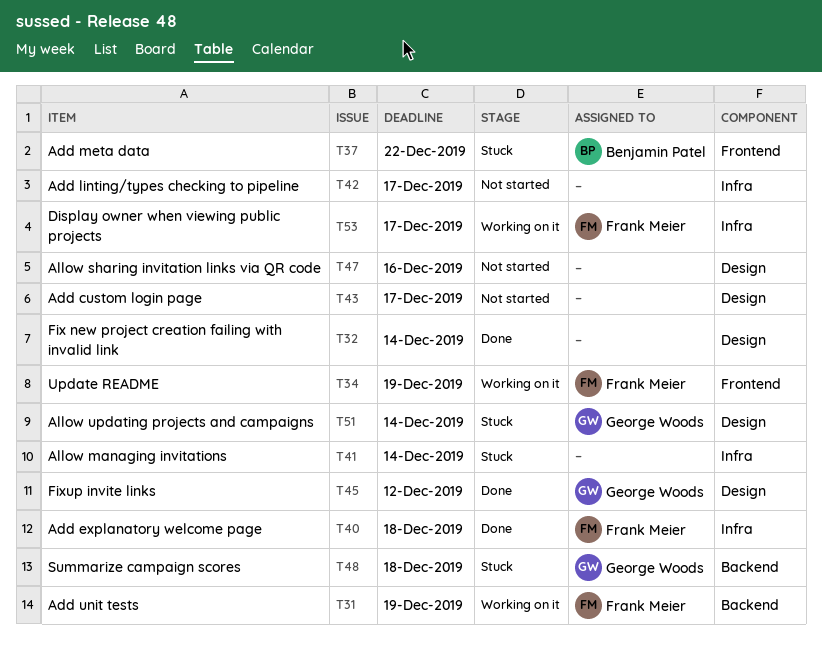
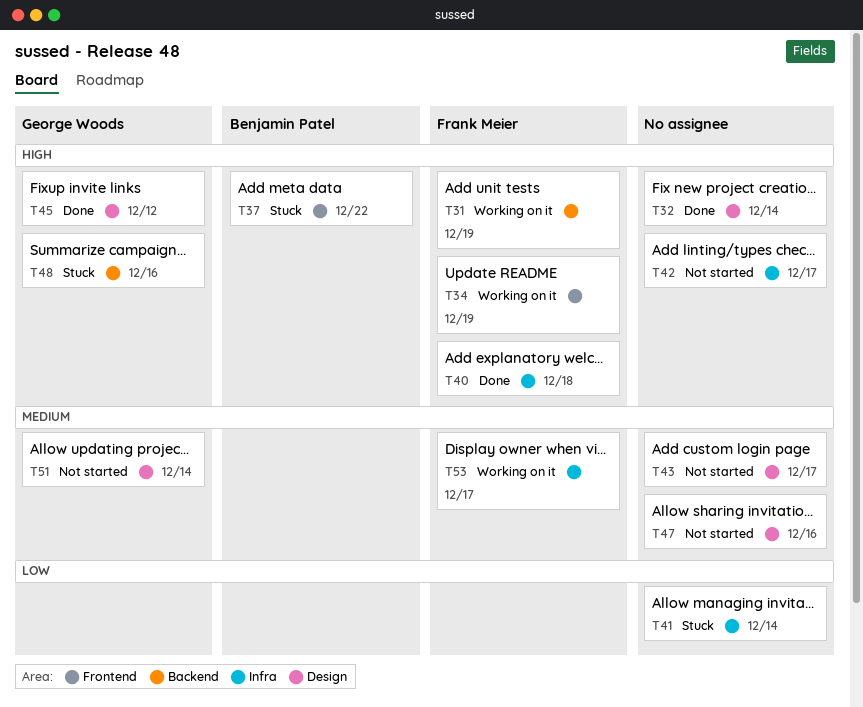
T48, due: Dec 18 -> Dec 16
T51, status: Stuck -> Not started

